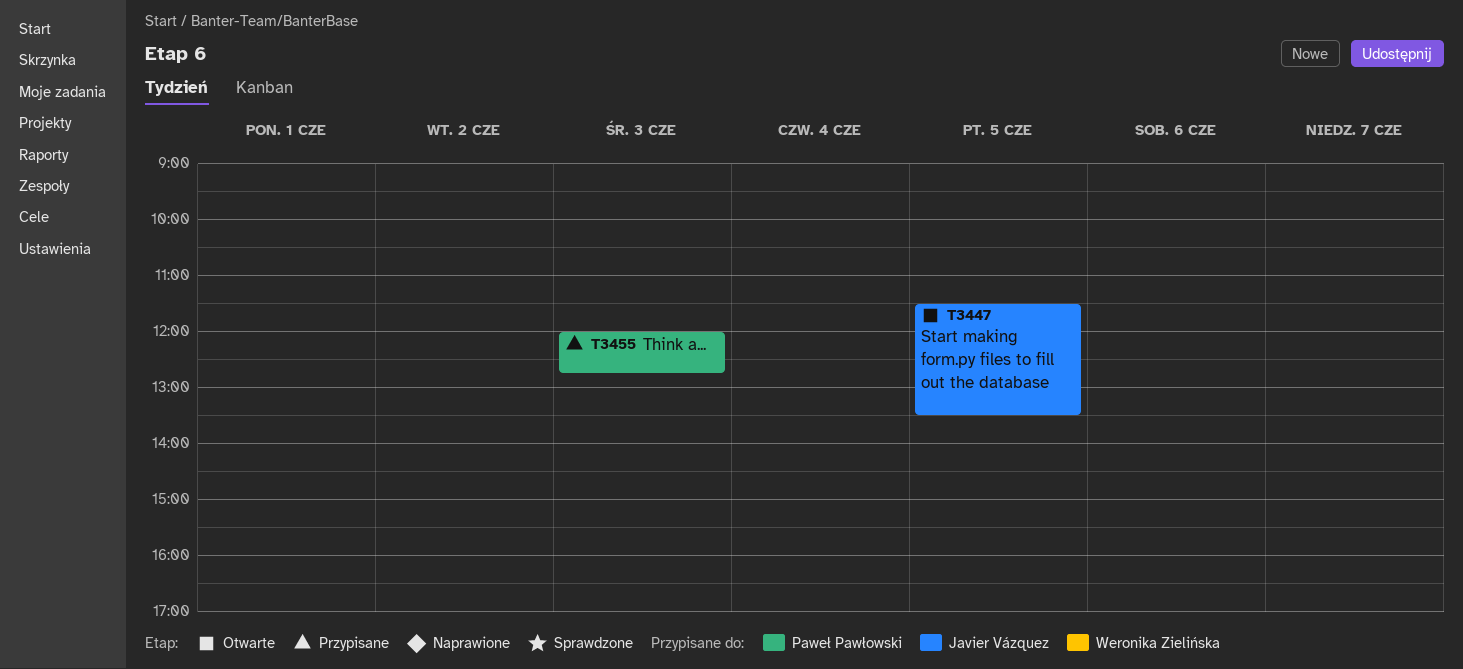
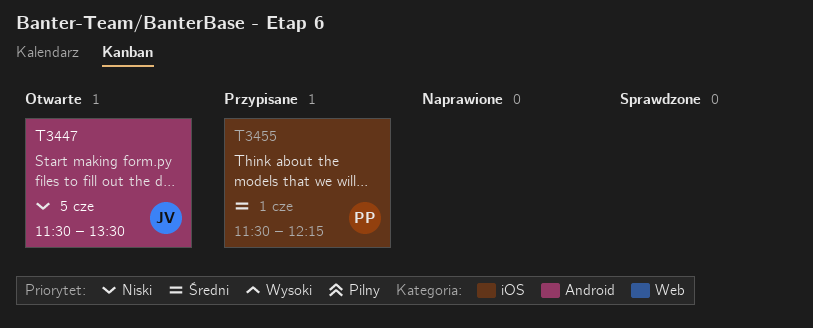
T3455, day: Jun 3 -> Jun 1
T3455, begins: 12:00 -> 11:30
T3455, ends: 12:45 -> 12:15

